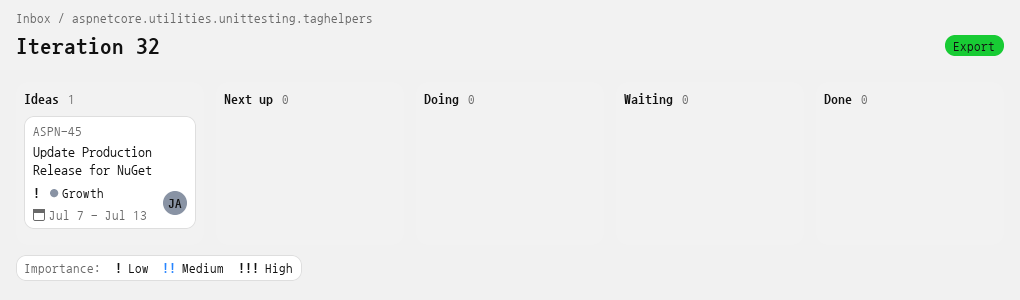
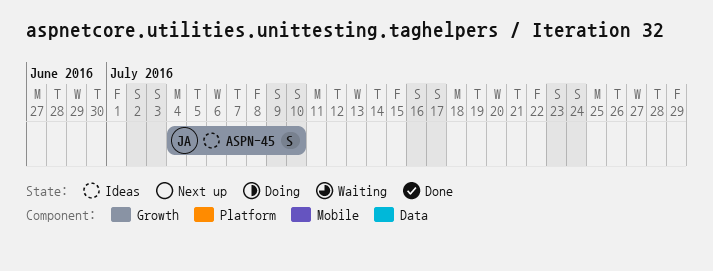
ASPN-45, start: Jul 7 -> Jul 4
ASPN-45, due: Jul 13 -> Jul 10

